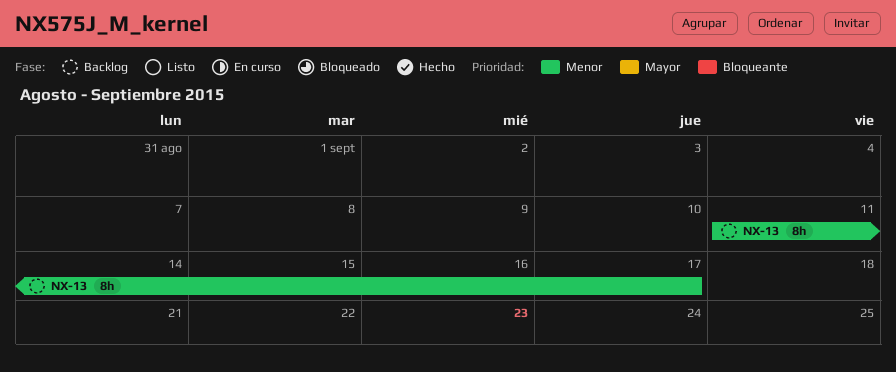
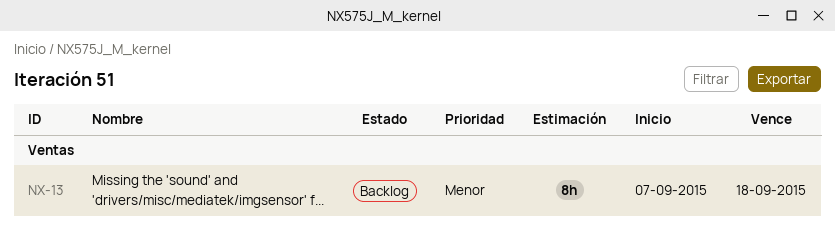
NX-13, start: Sep 11 -> Sep 7
NX-13, due: Sep 17 -> Sep 18

